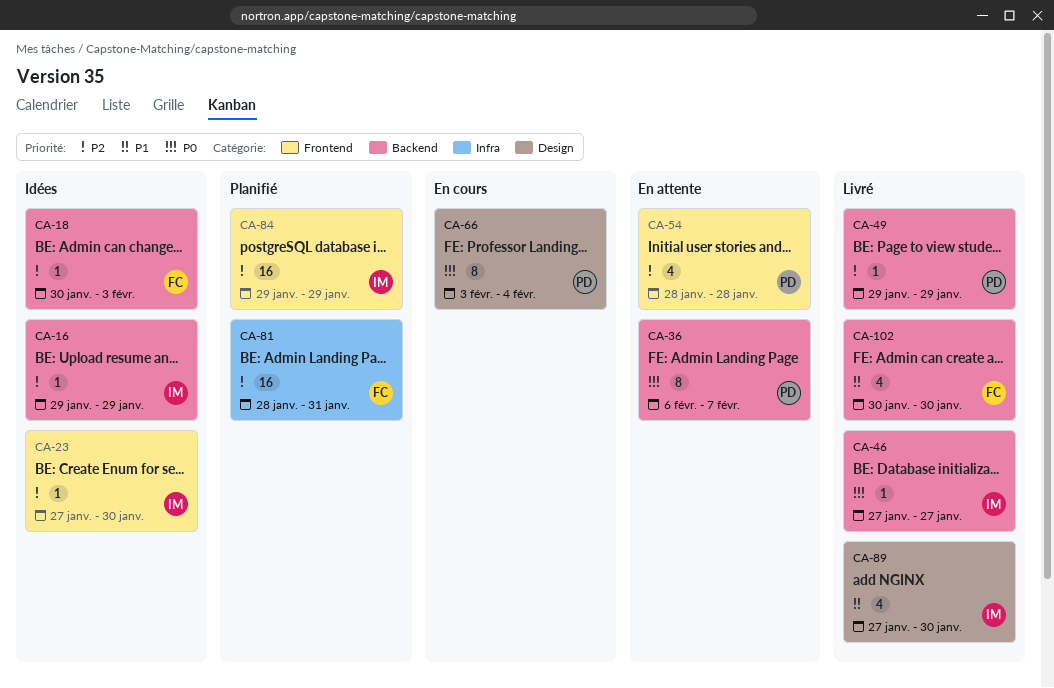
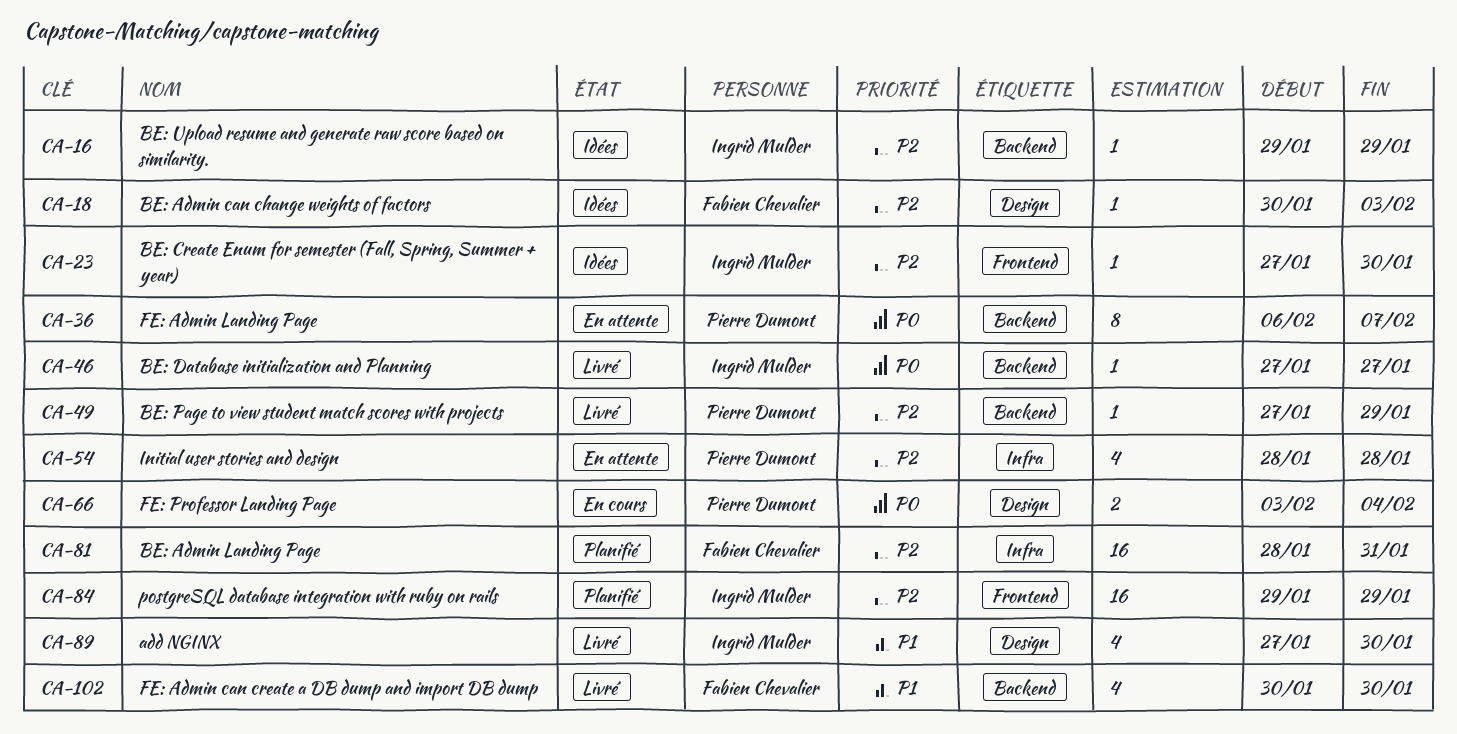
CA-18, label: Backend -> Design
CA-49, start: Jan 29 -> Jan 27
CA-54, label: Frontend -> Infra
CA-66, estimate: 8 -> 2

